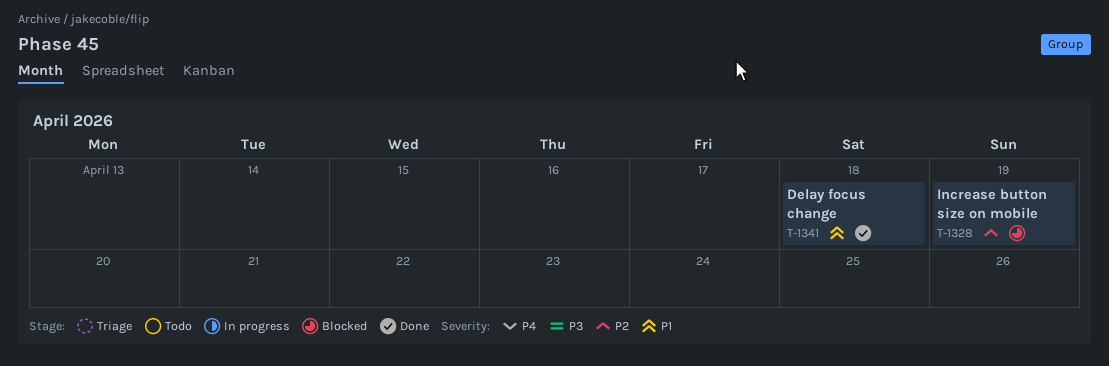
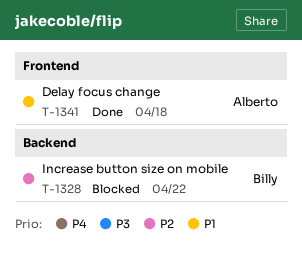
T-1328, due: Apr 19 -> Apr 22

